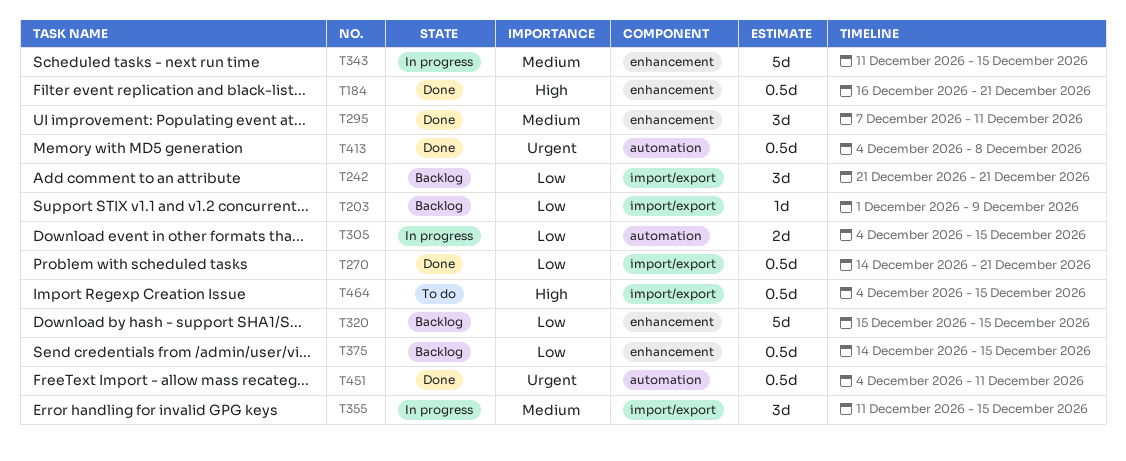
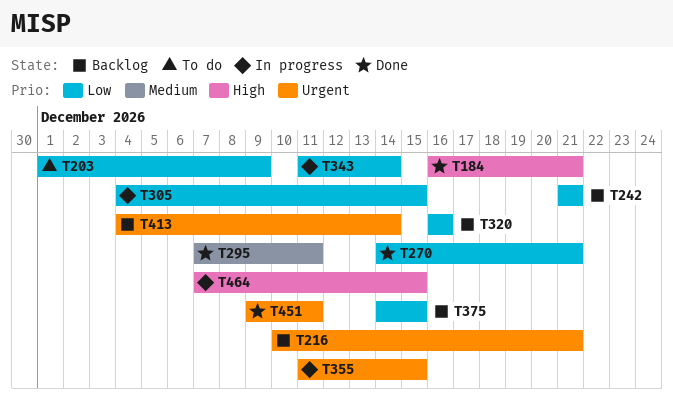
T203, status: Backlog -> To do
T216: none -> present
T320, start: Dec 15 -> Dec 16
T320, due: Dec 15 -> Dec 16
T343, priority: Medium -> Low
T343, due: Dec 15 -> Dec 14
T355, priority: Medium -> Urgent
T413, status: Done -> Backlog
T413, due: Dec 8 -> Dec 14
T451, start: Dec 4 -> Dec 9
T464, status: To do -> In progress
T464, start: Dec 4 -> Dec 7

